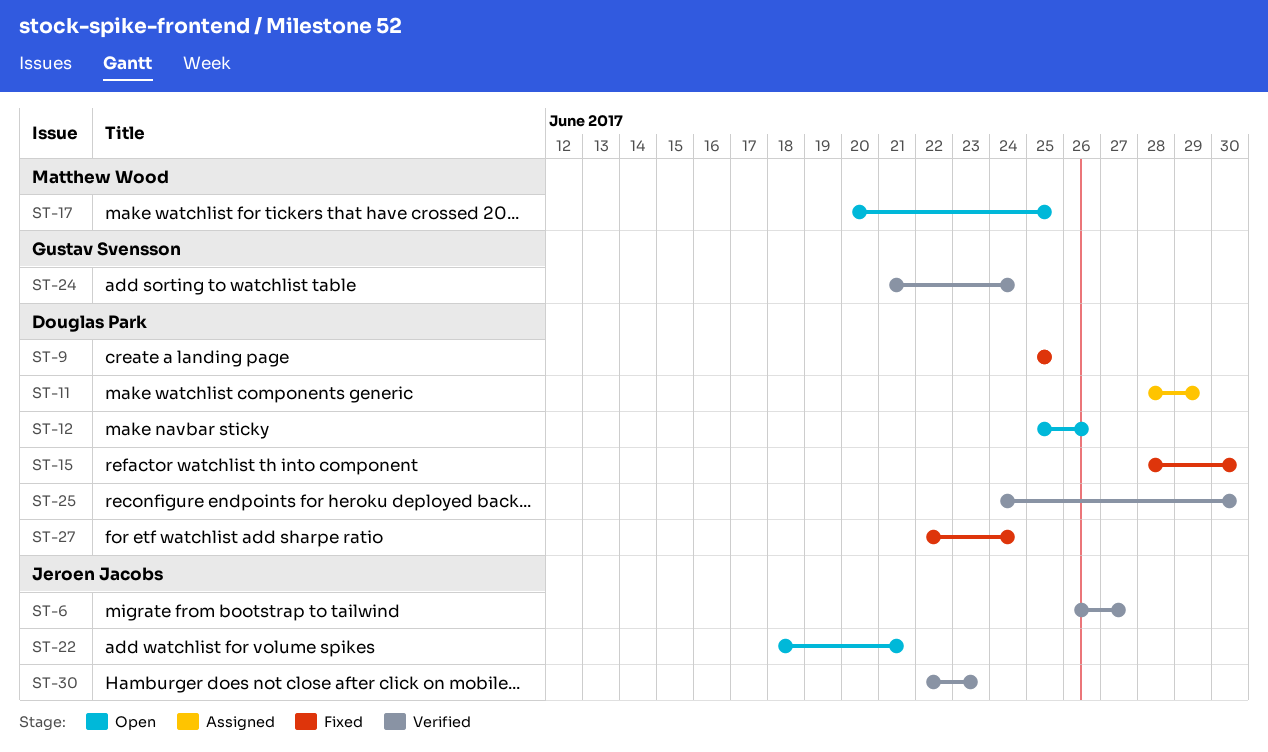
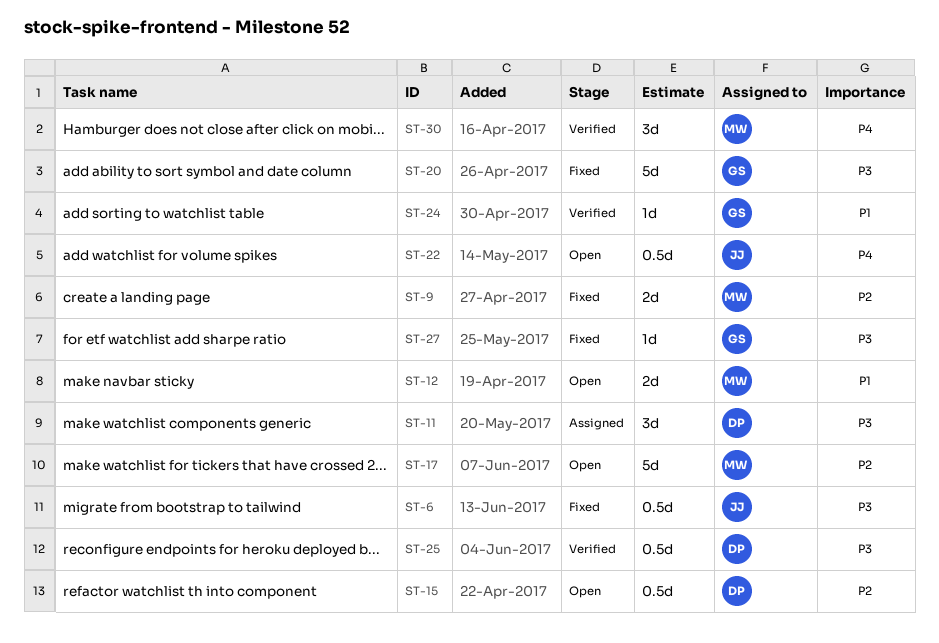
ST-6, status: Verified -> Fixed
ST-9, owner: Douglas Park -> Matthew Wood
ST-12, owner: Douglas Park -> Matthew Wood
ST-15, status: Fixed -> Open
ST-20: none -> present
ST-27, owner: Douglas Park -> Gustav Svensson
ST-30, owner: Jeroen Jacobs -> Matthew Wood

